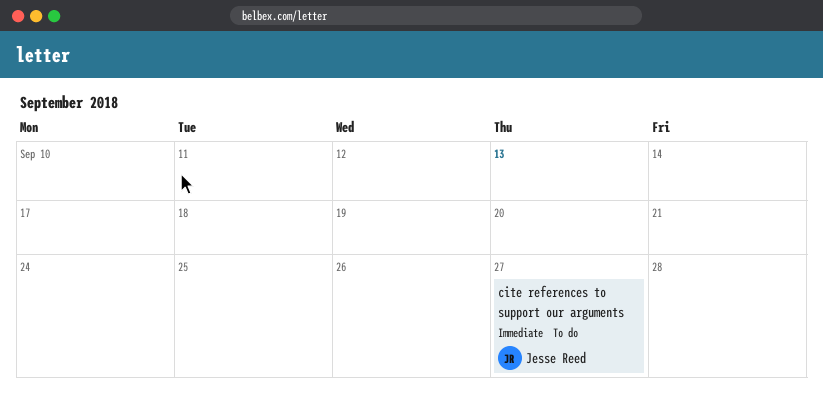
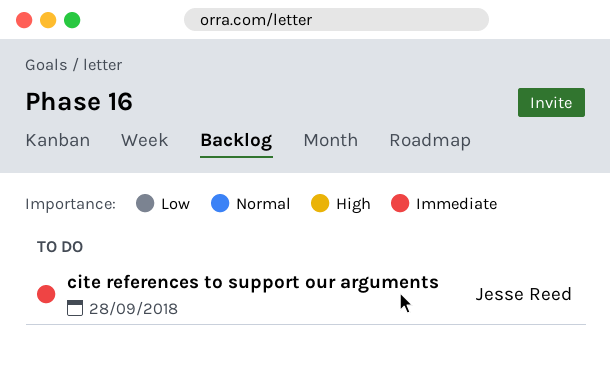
cite references to support our arguments, due: Sep 27 -> Sep 28

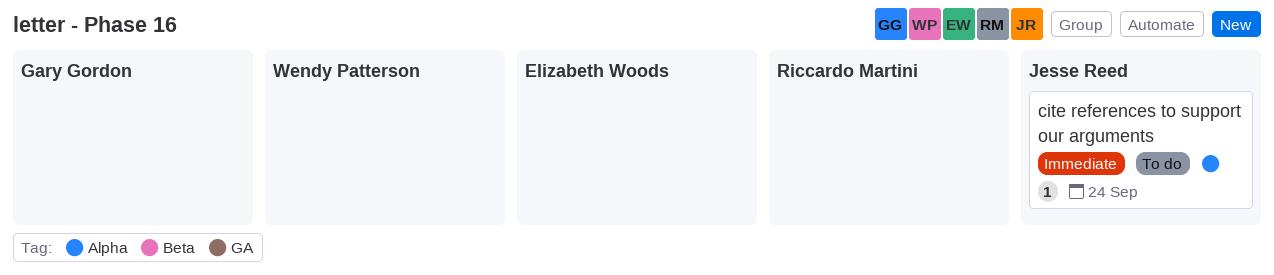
cite references to support our arguments, due: Sep 28 -> Sep 24

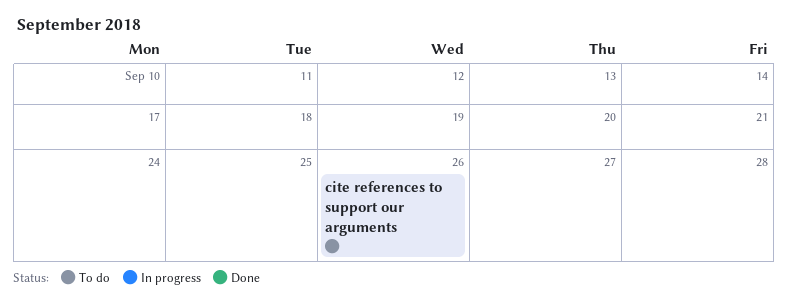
cite references to support our arguments, due: Sep 24 -> Sep 26

